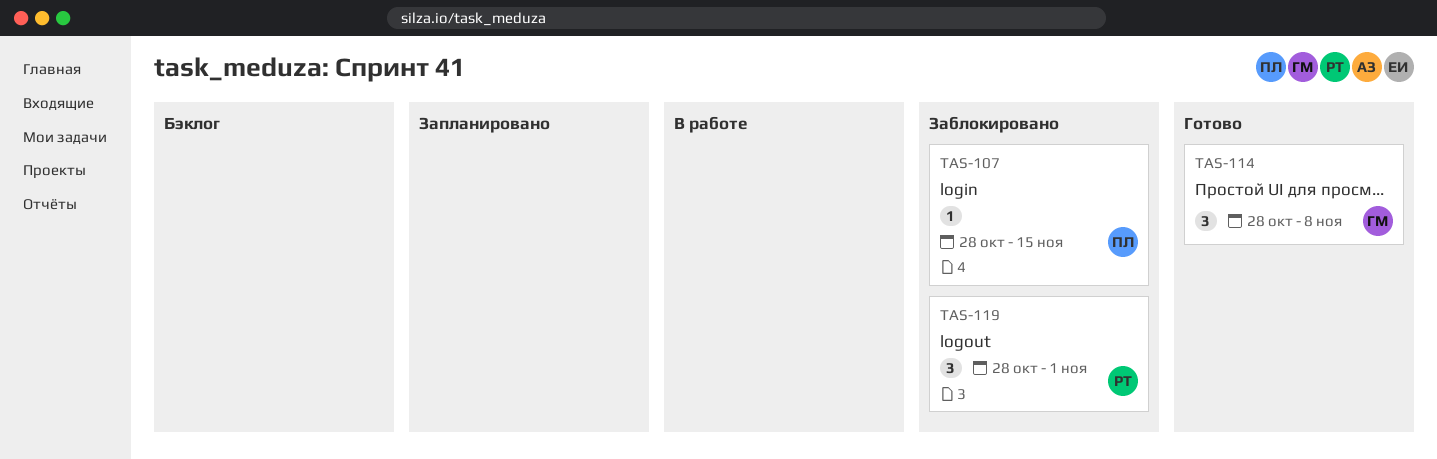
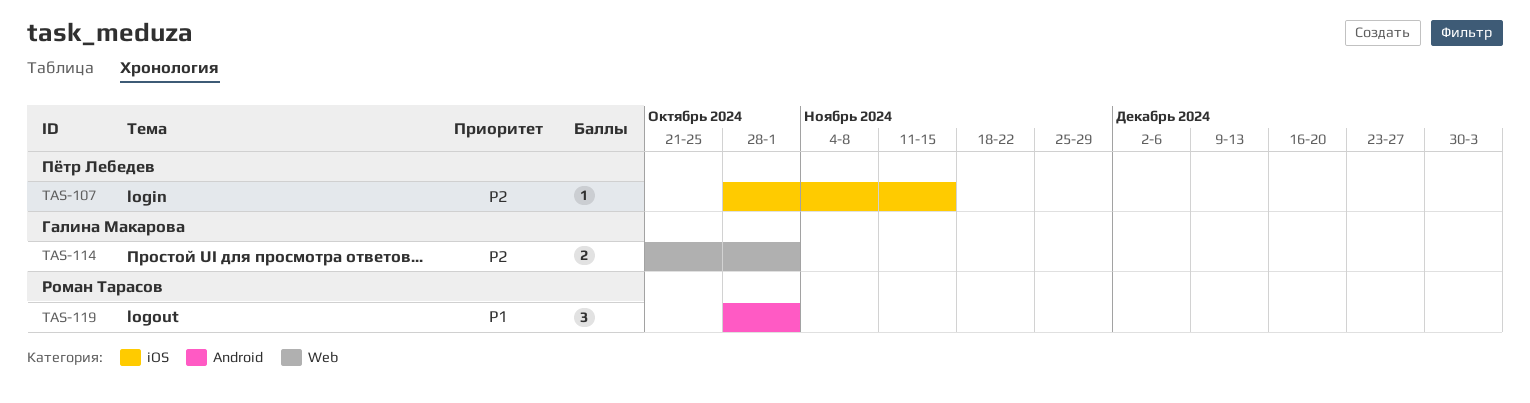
TAS-114, estimate: 3 -> 2
TAS-114, start: Oct 28 -> Oct 21
TAS-114, due: Nov 8 -> Nov 1

